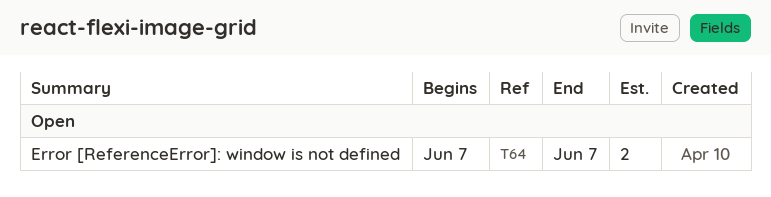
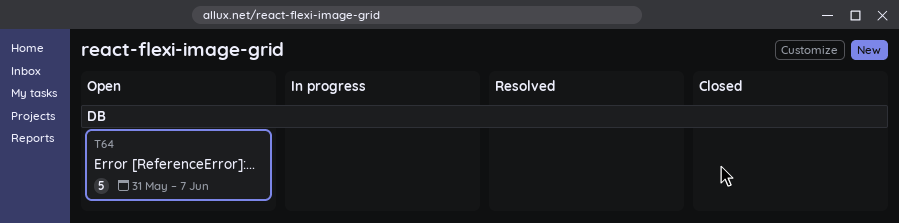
T64, estimate: 2 -> 5
T64, start: Jun 7 -> May 31

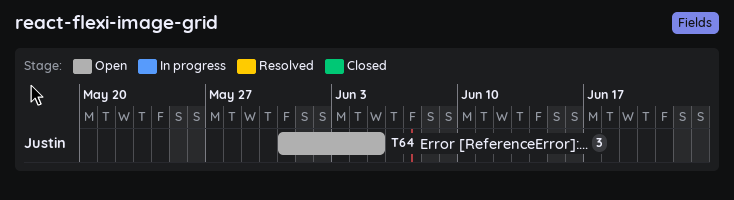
T64, estimate: 5 -> 3
T64, due: Jun 7 -> Jun 5

